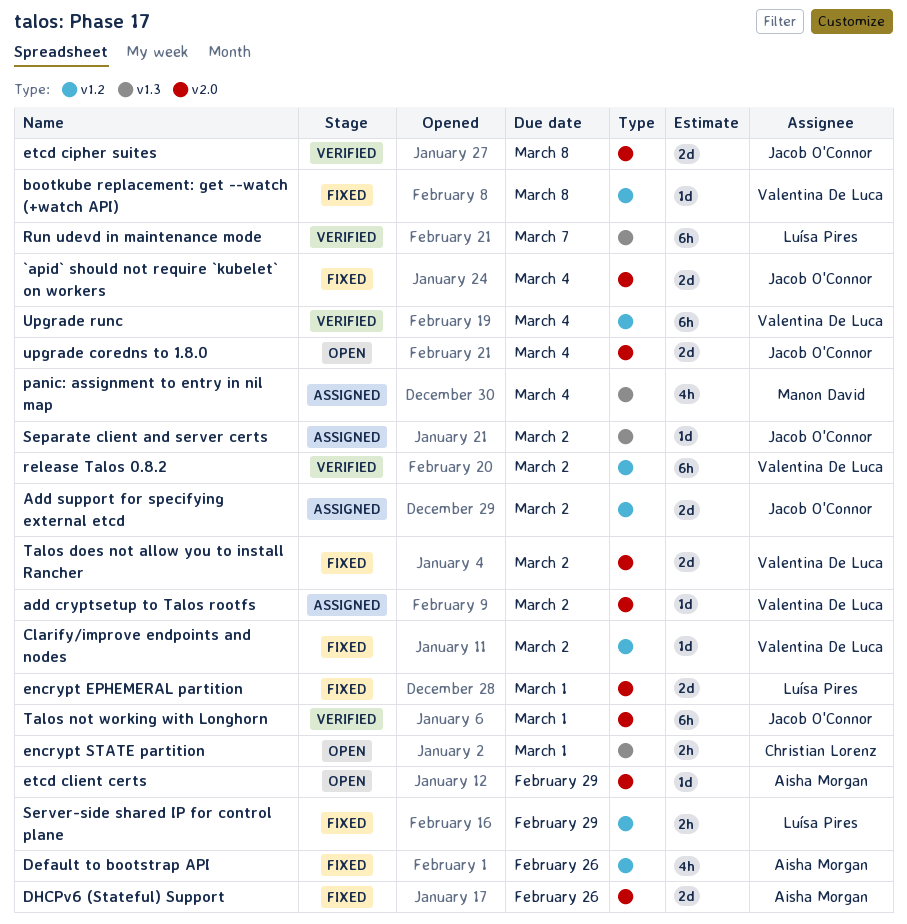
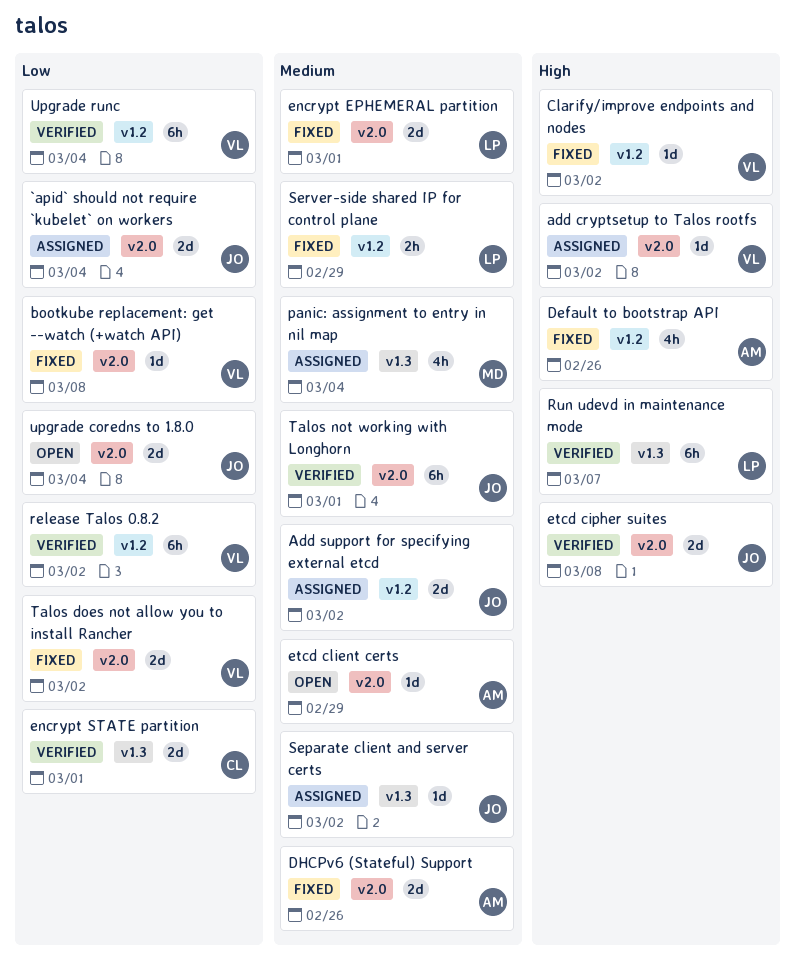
`apid` should not require `kubelet` on workers, status: Fixed -> Assigned
bootkube replacement: get --watch (+watch API), label: v1.2 -> v2.0
encrypt STATE partition, status: Open -> Verified
encrypt STATE partition, estimate: 2h -> 2d

